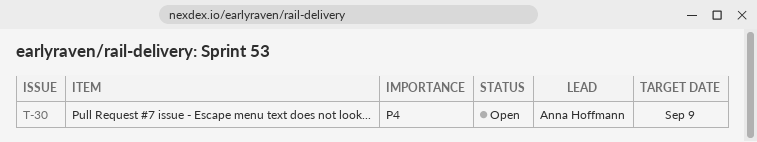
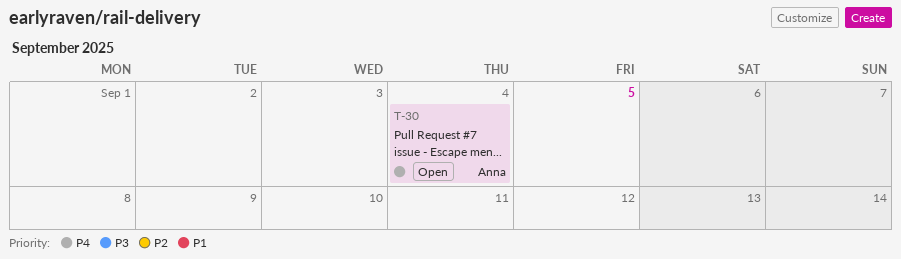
T-30, due: Sep 9 -> Sep 4

